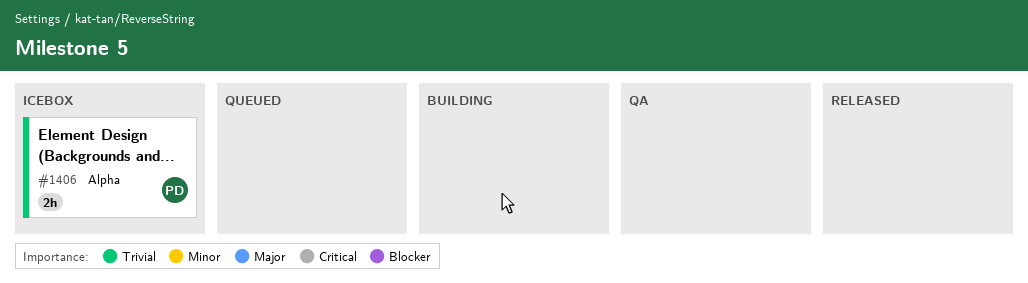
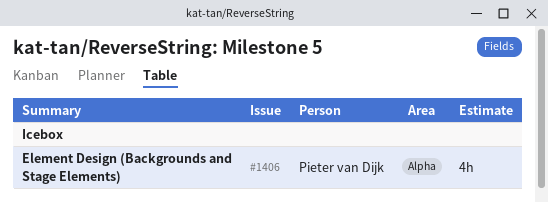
#1406, estimate: 2h -> 4h

